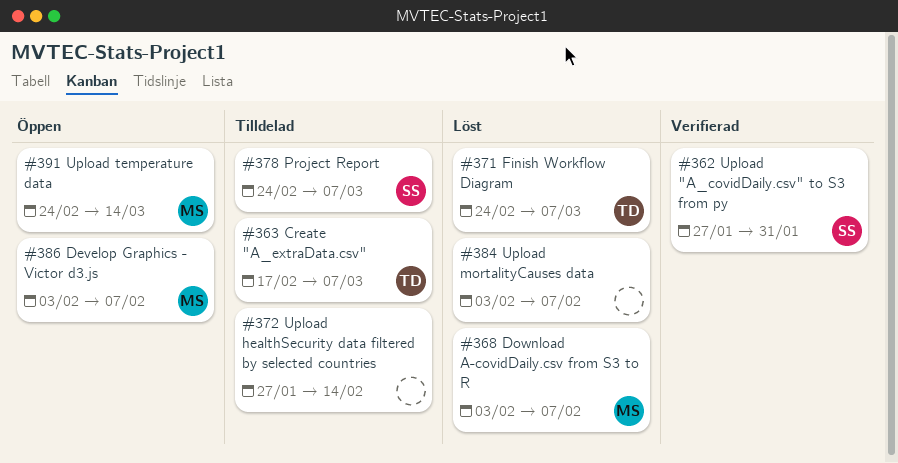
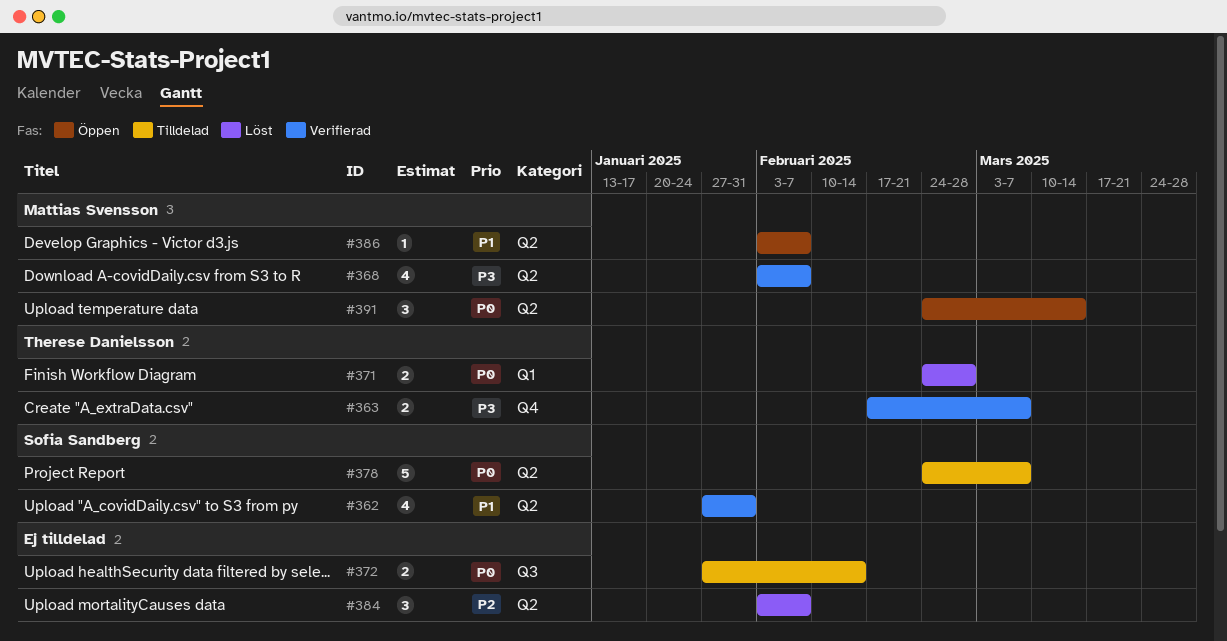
#363, status: Tilldelad -> Verifierad
#368, status: Löst -> Verifierad
#371, due: Mar 7 -> Feb 28

